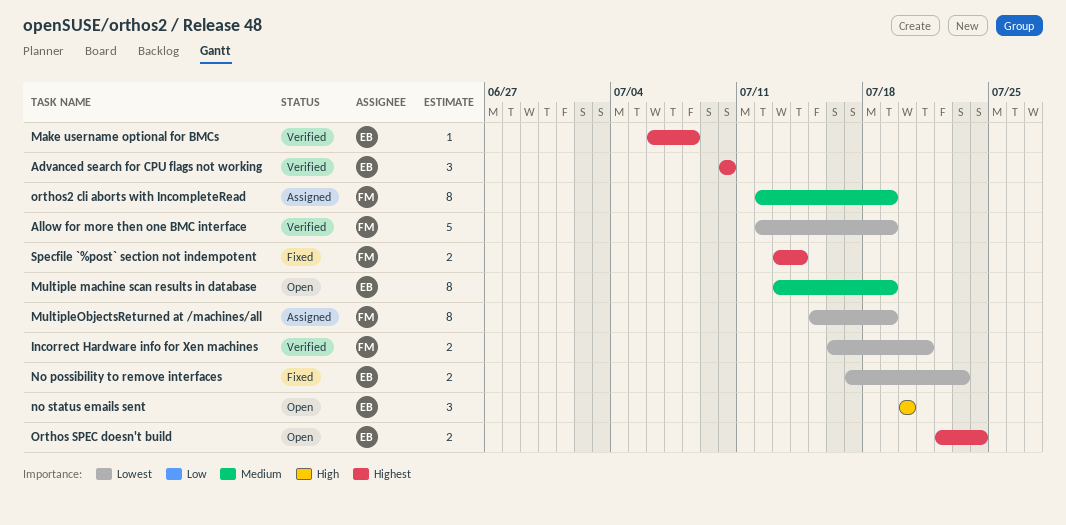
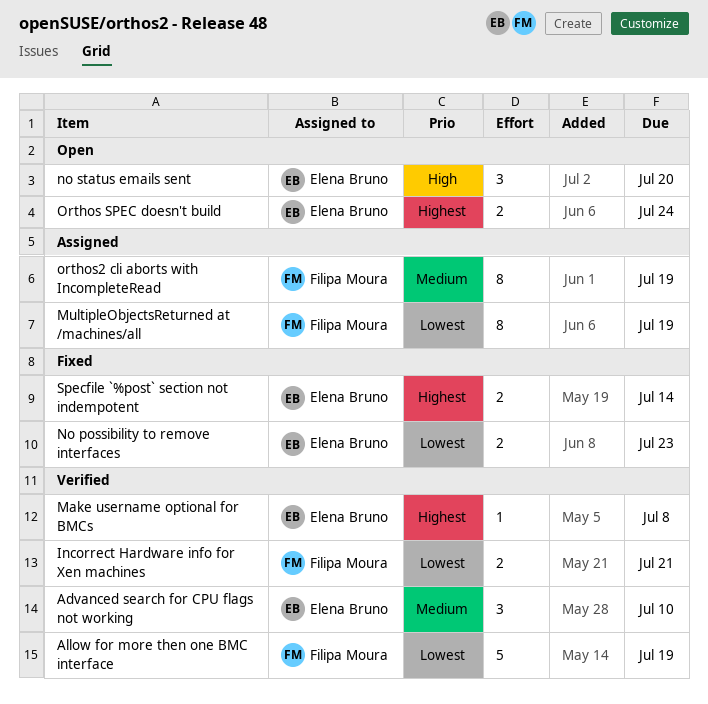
Advanced search for CPU flags not working, priority: Highest -> Medium
Multiple machine scan results in database: present -> none
Specfile `%post` section not indempotent, owner: Filipa Moura -> Elena Bruno

